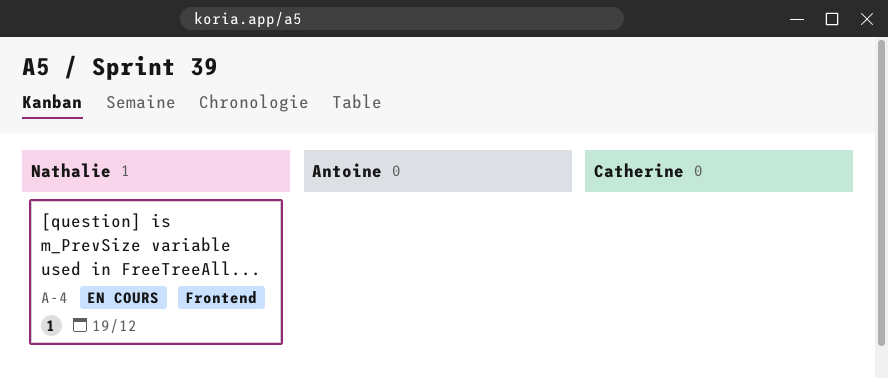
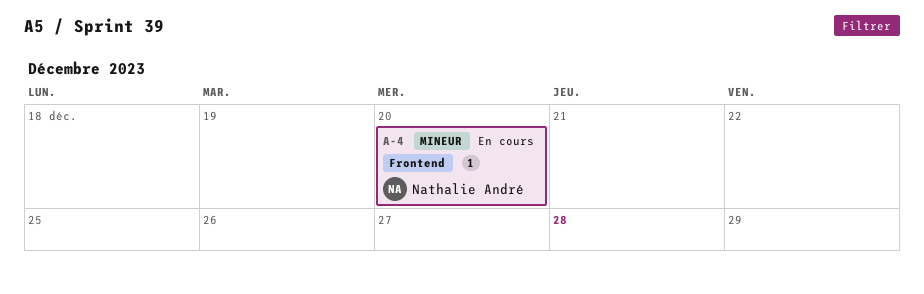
A-4, due: Dec 19 -> Dec 20

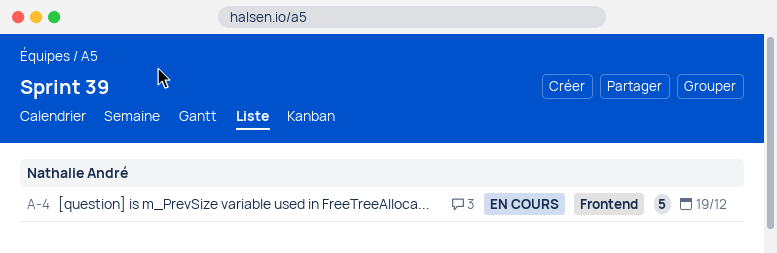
A-4, estimate: 1 -> 5
A-4, due: Dec 20 -> Dec 19

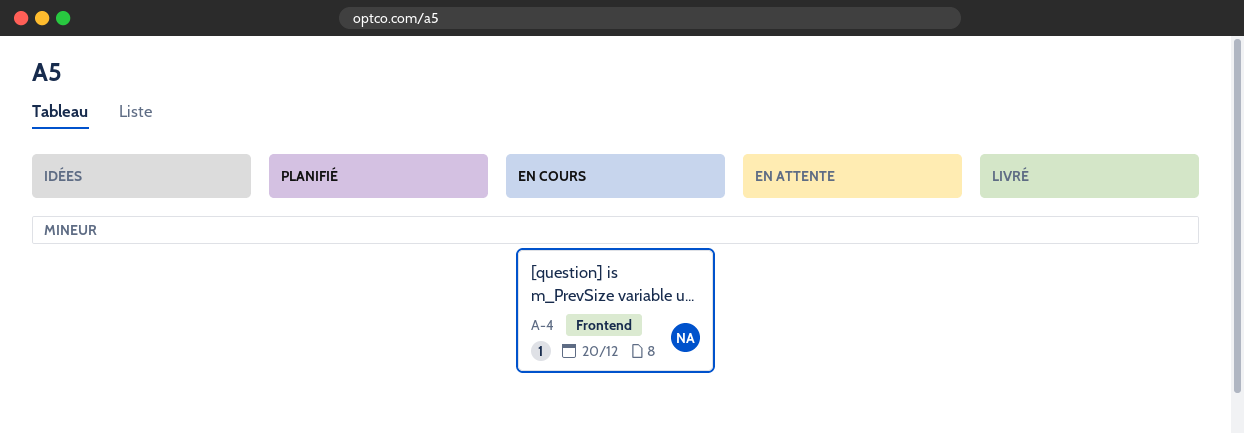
A-4, estimate: 5 -> 1
A-4, due: Dec 19 -> Dec 20

